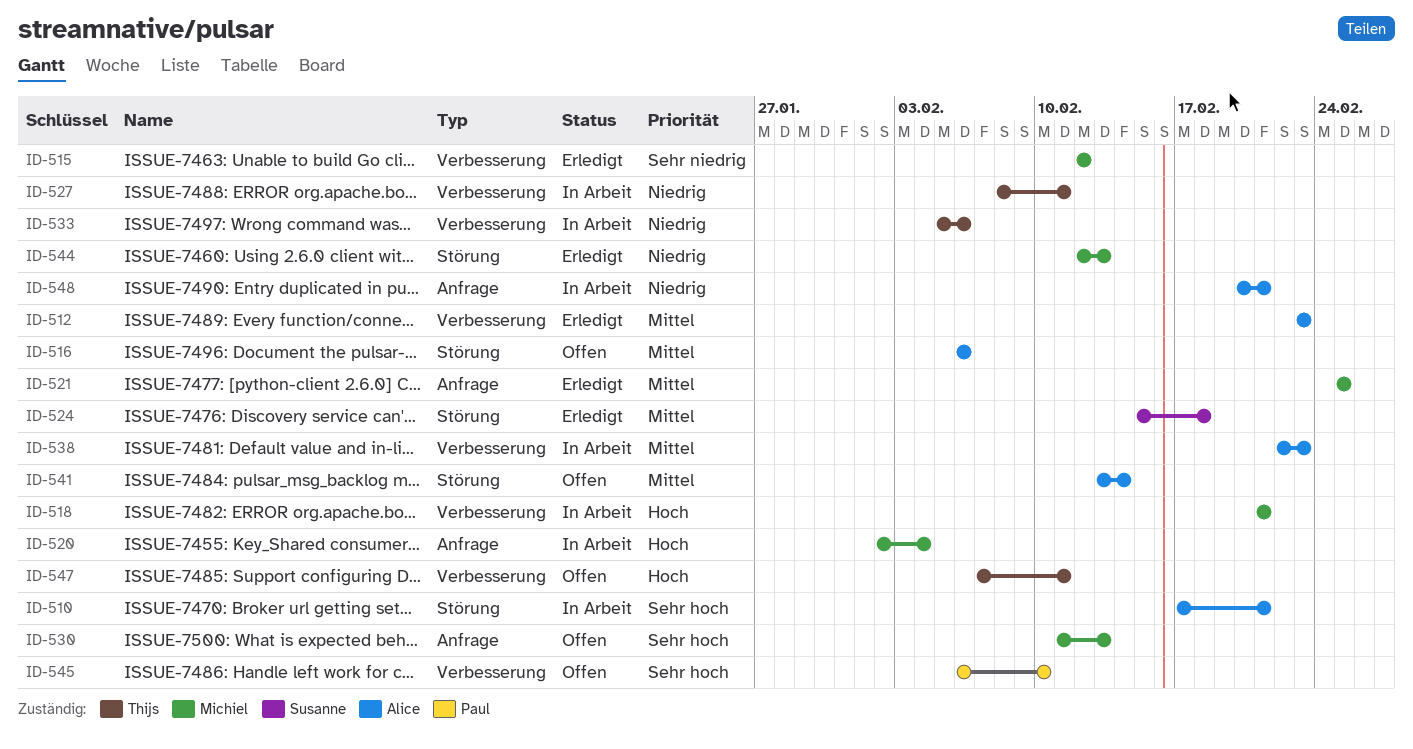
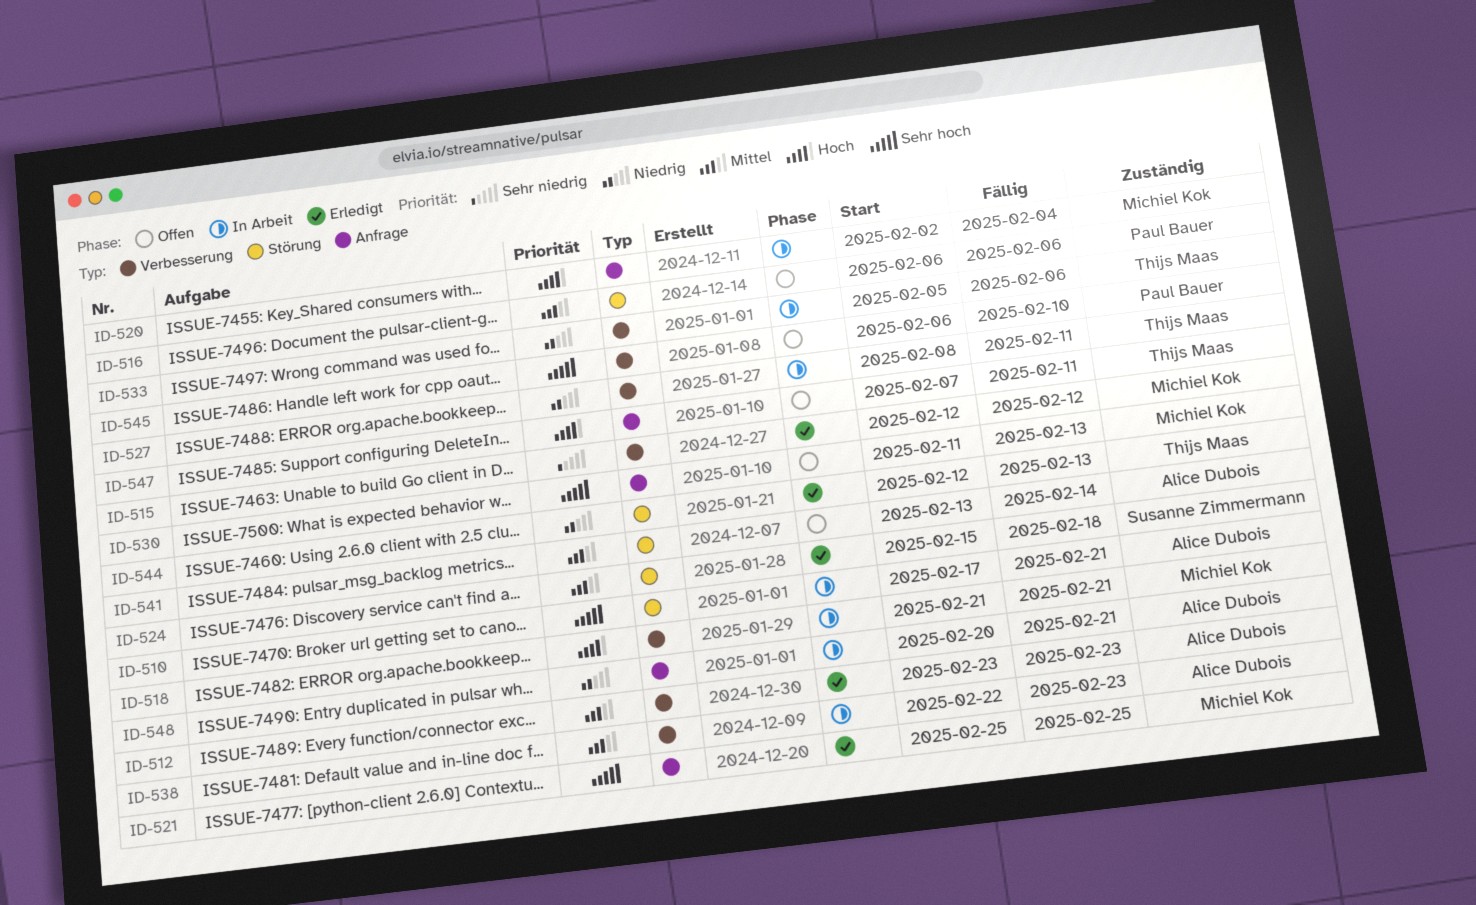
ID-516, owner: Alice Dubois -> Paul Bauer
ID-521, priority: Mittel -> Sehr hoch
ID-544, owner: Michiel Kok -> Thijs Maas
ID-547, label: Verbesserung -> Anfrage

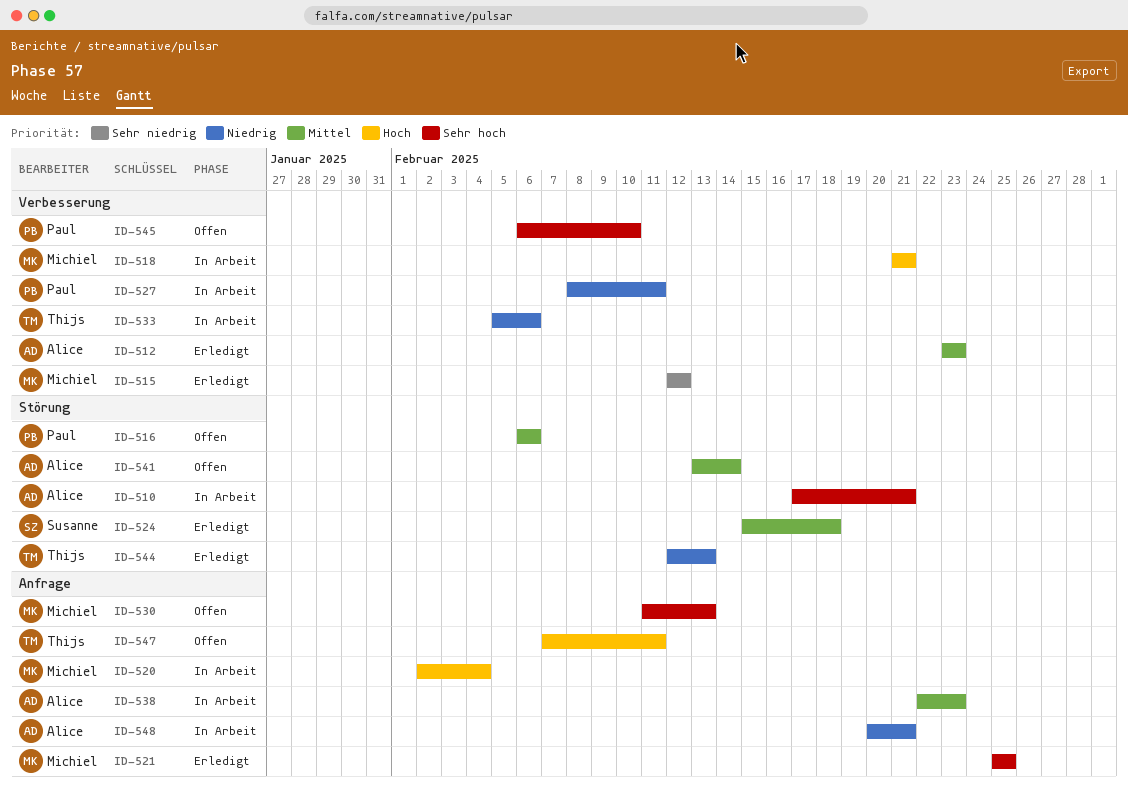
ID-527, owner: Thijs Maas -> Paul Bauer
ID-538, label: Verbesserung -> Anfrage

